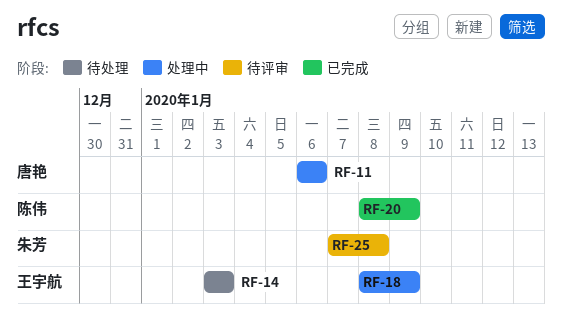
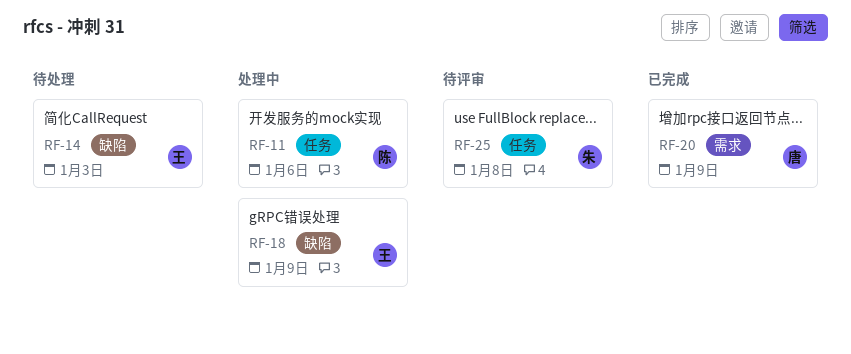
RF-11, owner: 唐艳 -> 陈伟
RF-20, owner: 陈伟 -> 唐艳

